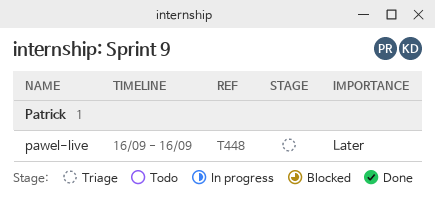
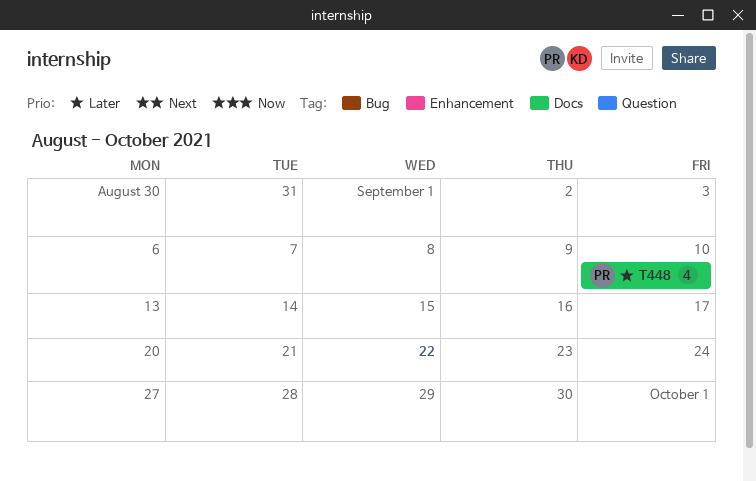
T448, start: Sep 16 -> Sep 10
T448, due: Sep 16 -> Sep 10

